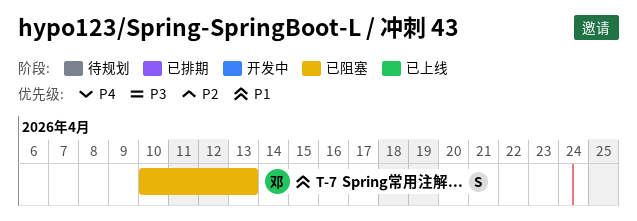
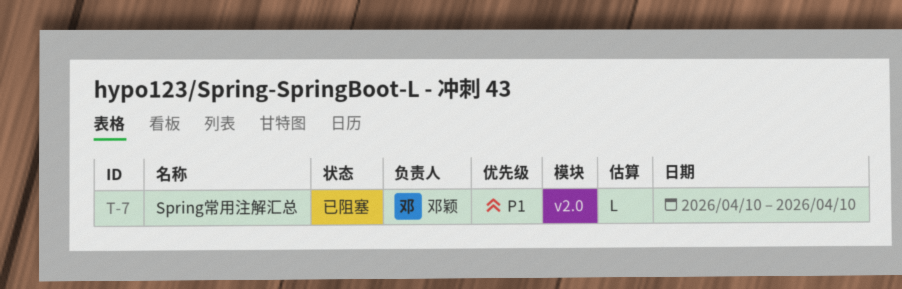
T-7, estimate: S -> L
T-7, due: Apr 13 -> Apr 10

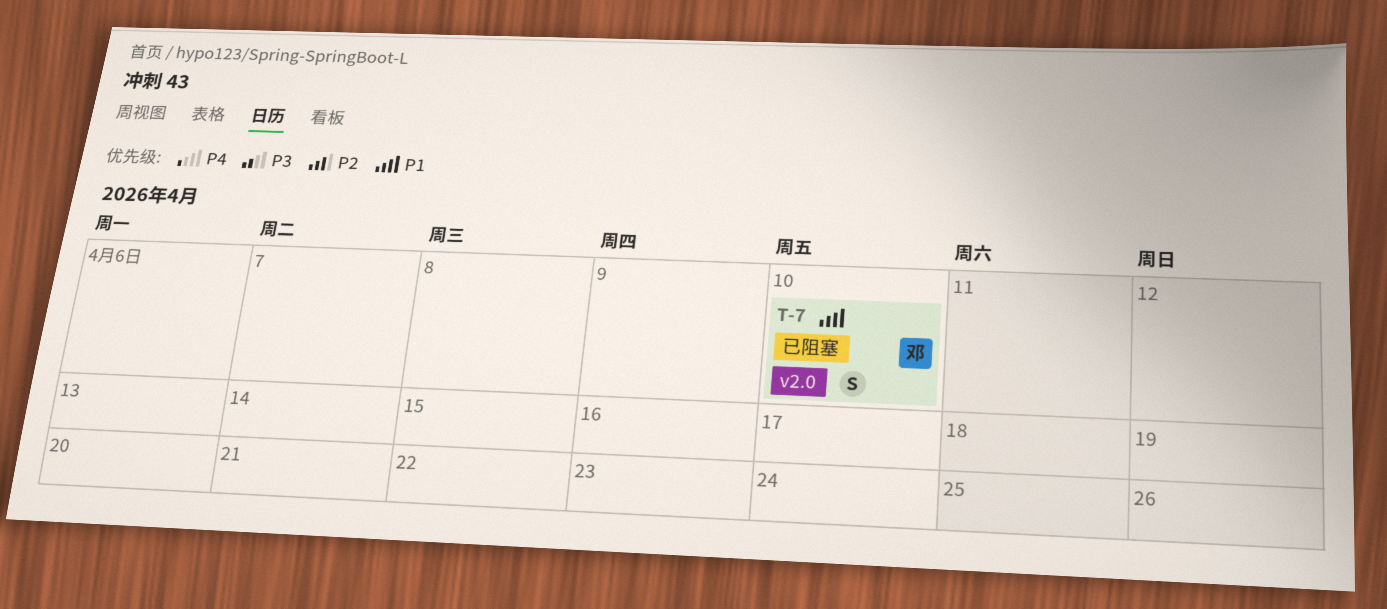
T-7, estimate: L -> S

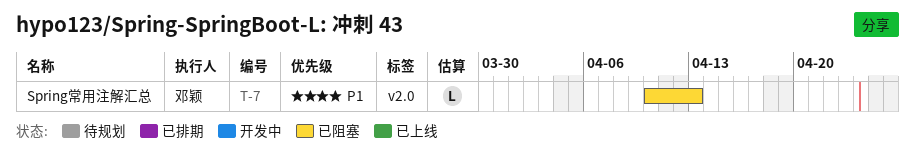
T-7, estimate: S -> L
T-7, due: Apr 10 -> Apr 13

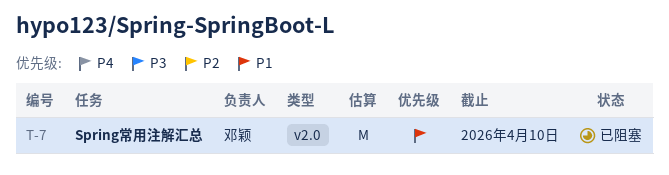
T-7, estimate: L -> M
T-7, due: Apr 13 -> Apr 10

